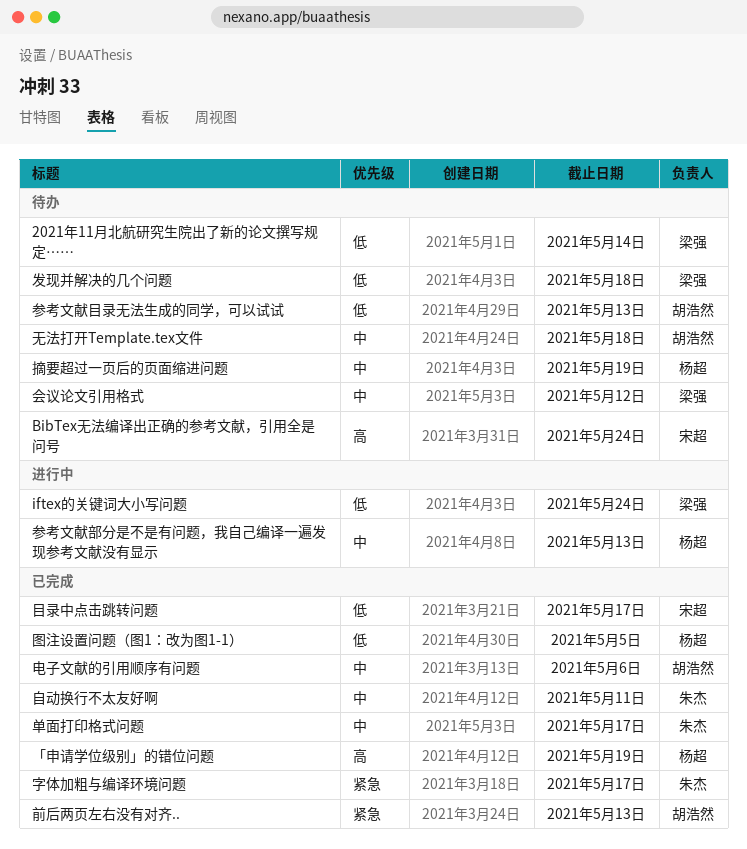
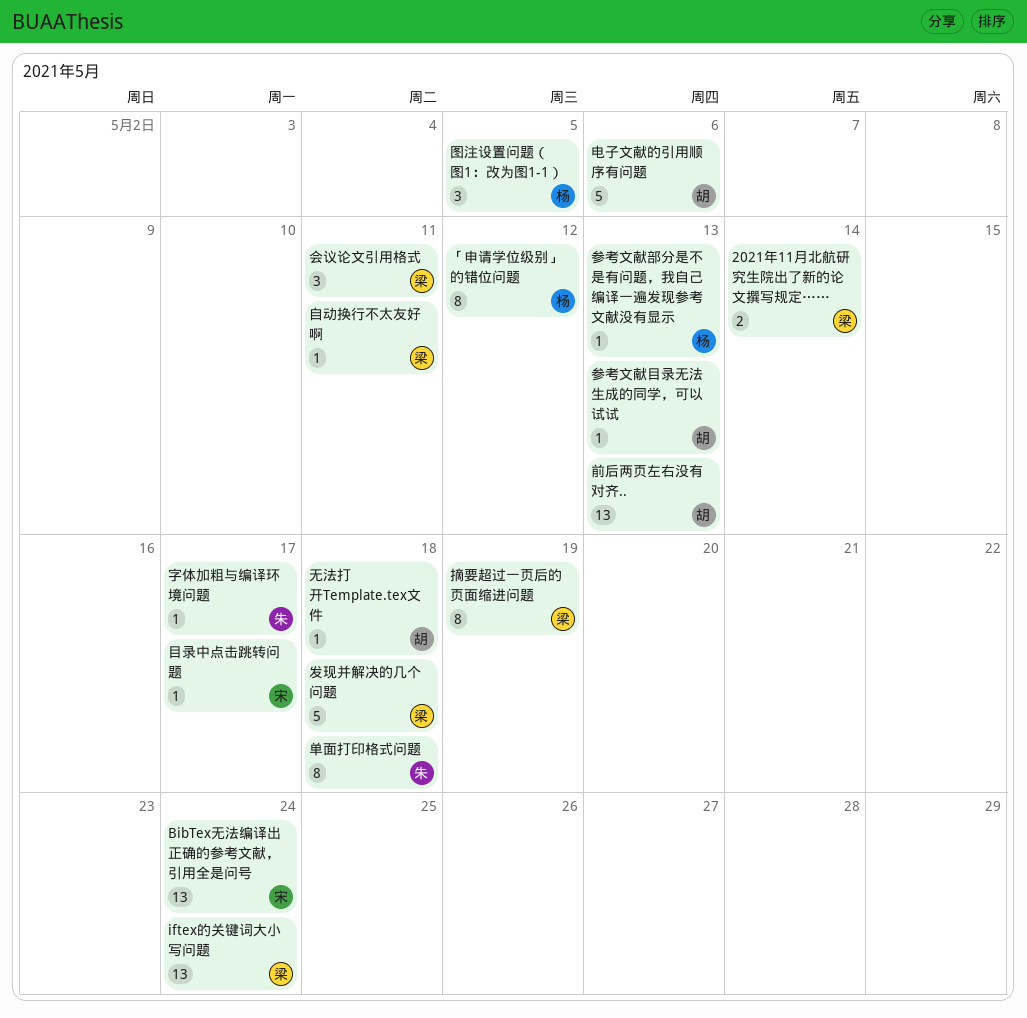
「申请学位级别」的错位问题, due: May 19 -> May 12
会议论文引用格式, due: May 12 -> May 11
单面打印格式问题, due: May 17 -> May 18
摘要超过一页后的页面缩进问题, owner: 杨超 -> 梁强
自动换行不太友好啊, owner: 朱杰 -> 梁强

